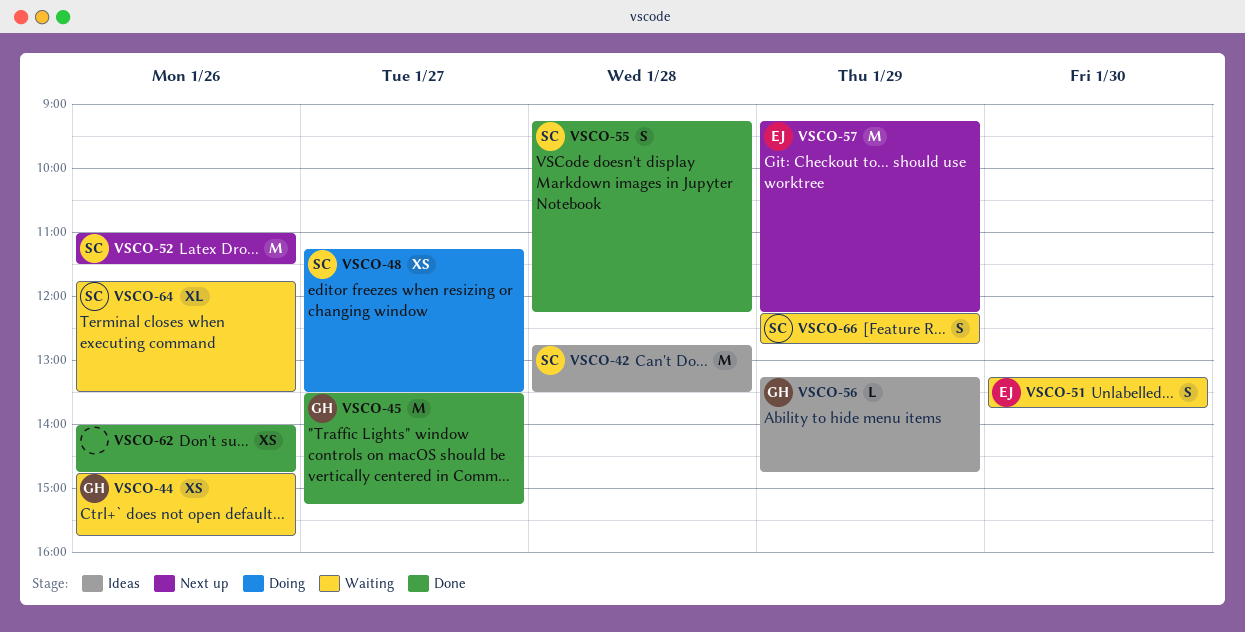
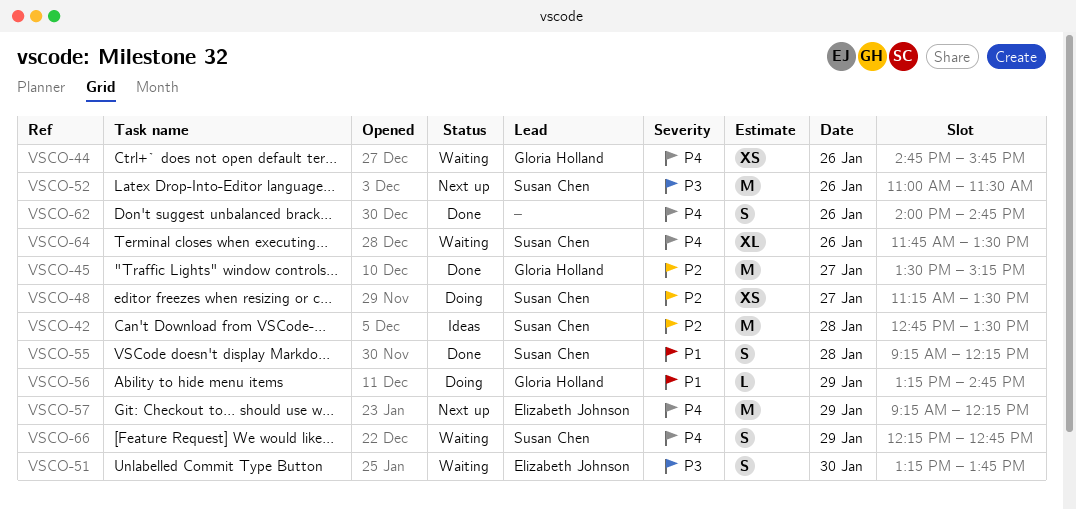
VSCO-56, status: Ideas -> Doing
VSCO-62, estimate: XS -> S

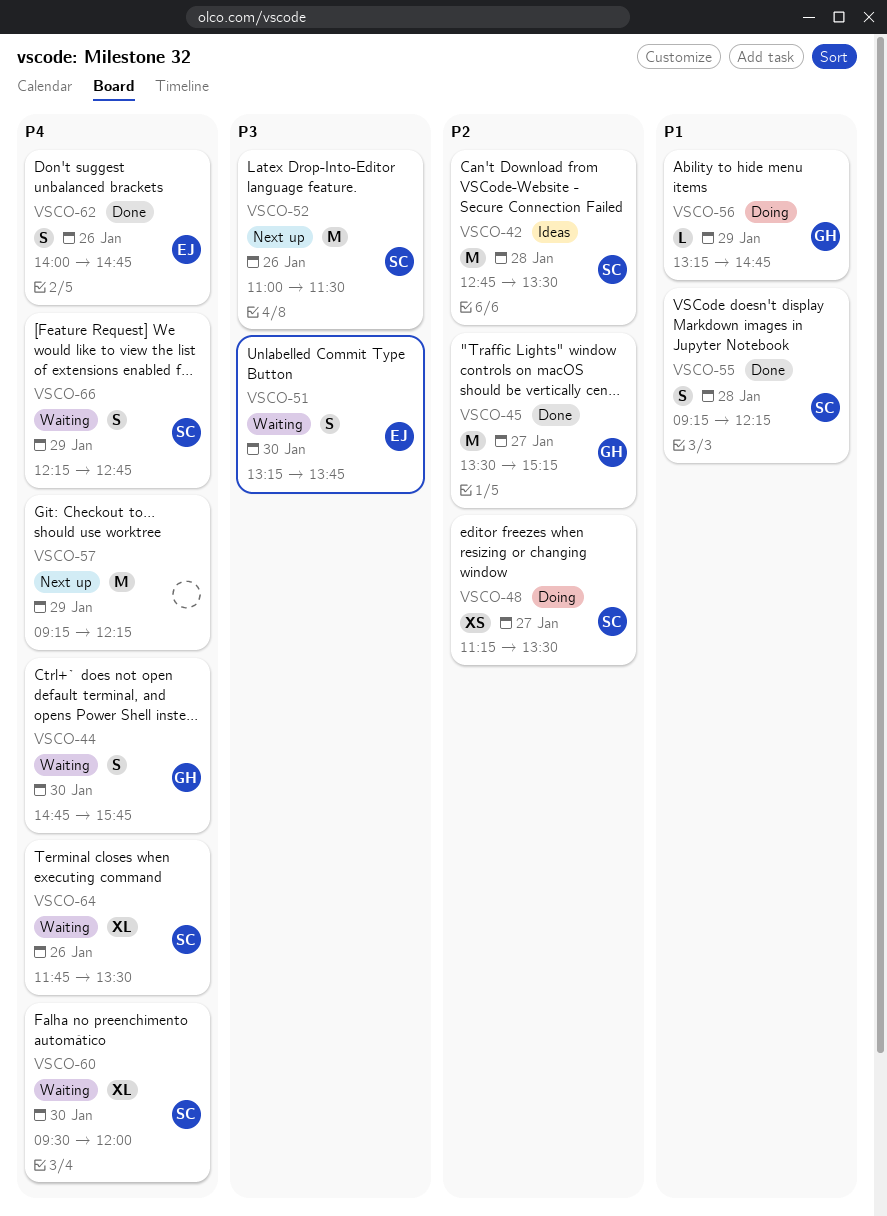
VSCO-44, estimate: XS -> S
VSCO-44, day: Jan 26 -> Jan 30
VSCO-57, owner: Elizabeth Johnson -> none
VSCO-60: none -> present
VSCO-62, owner: none -> Elizabeth Johnson

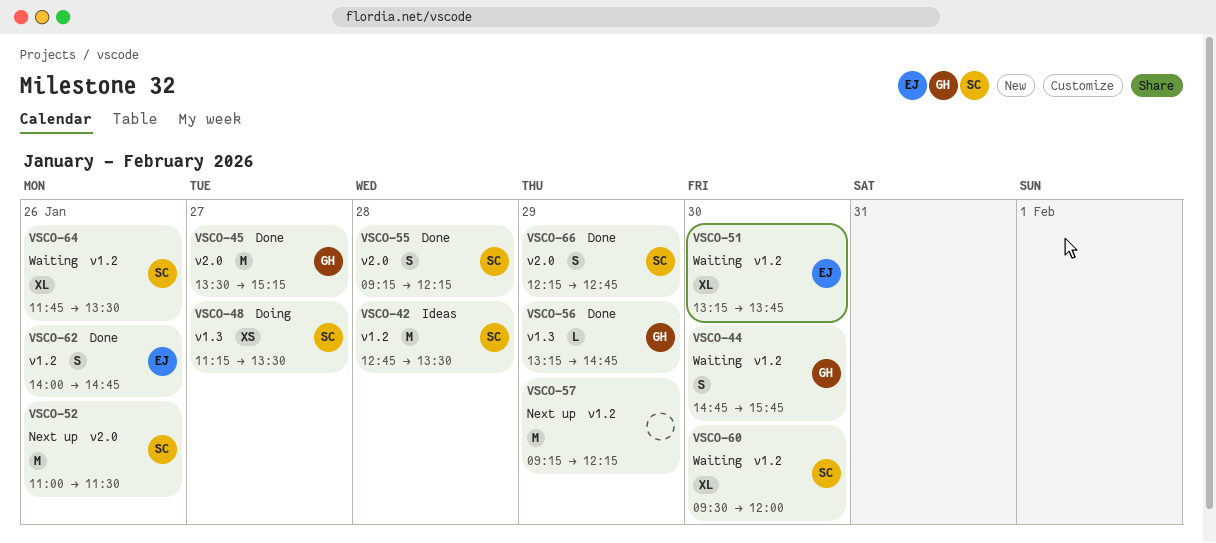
VSCO-51, estimate: S -> XL
VSCO-56, status: Doing -> Done
VSCO-66, status: Waiting -> Done

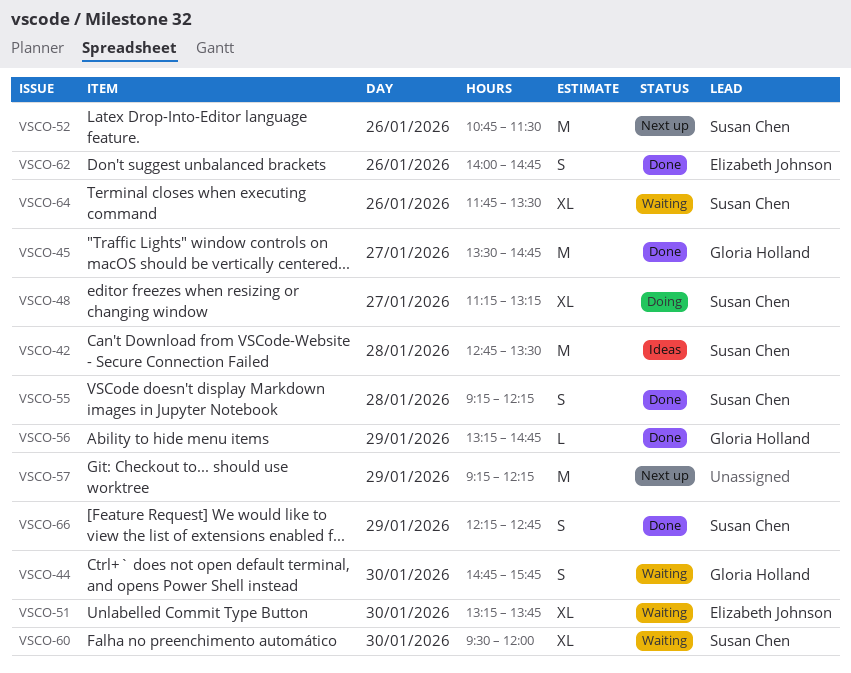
VSCO-45, ends: 15:15 -> 14:45
VSCO-48, estimate: XS -> XL
VSCO-48, ends: 13:30 -> 13:15
VSCO-52, begins: 11:00 -> 10:45

